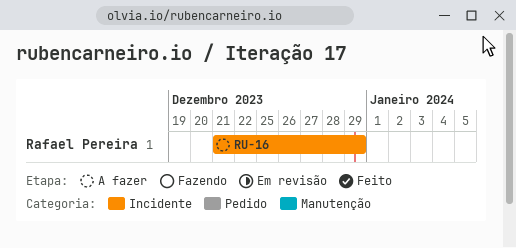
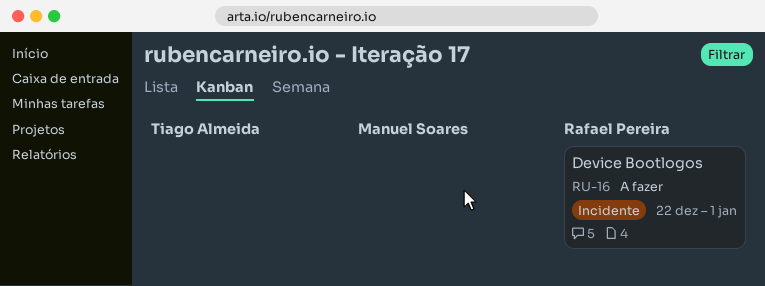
RU-16, start: Dec 21 -> Dec 22
RU-16, due: Dec 29 -> Jan 1

